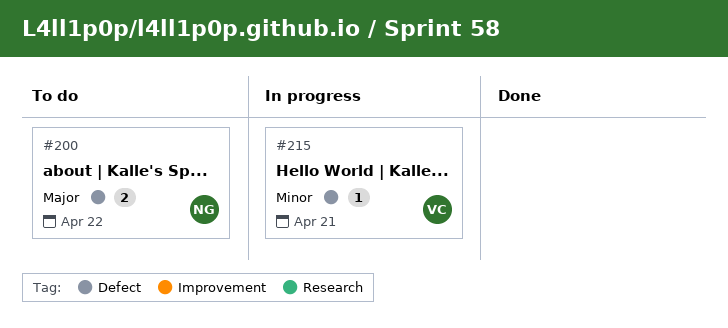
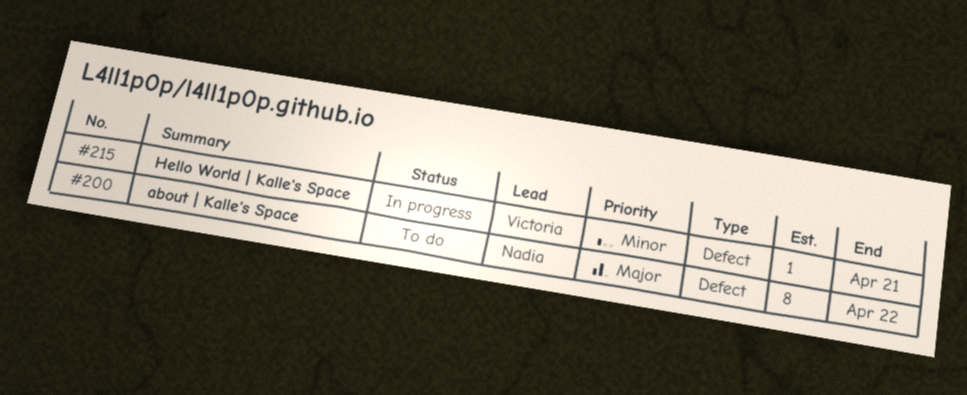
#200, estimate: 2 -> 8

